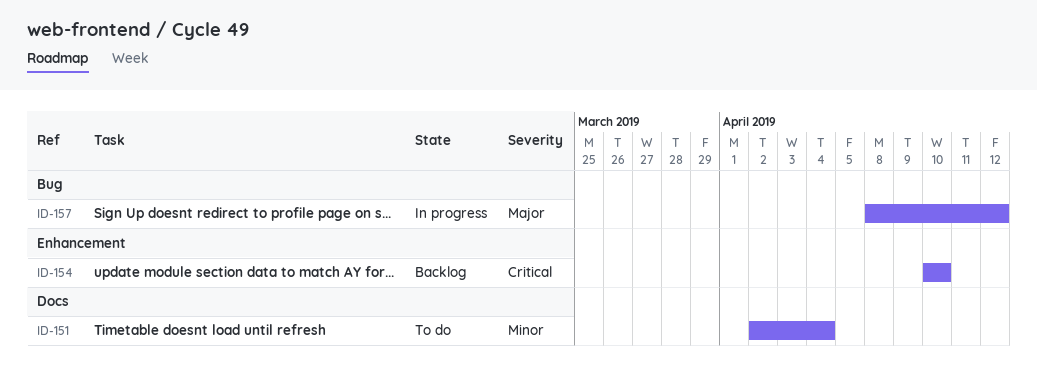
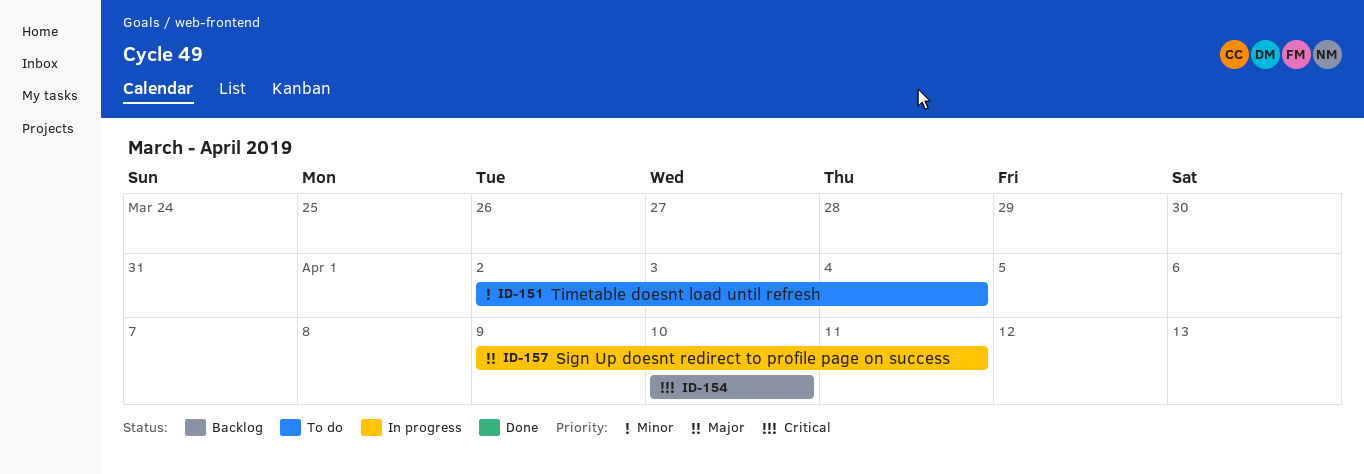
ID-157, start: Apr 8 -> Apr 9
ID-157, due: Apr 12 -> Apr 11

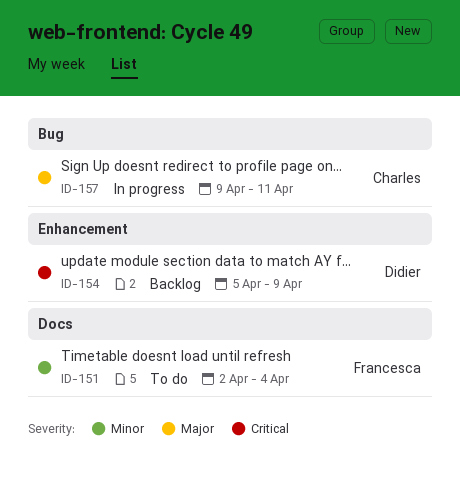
ID-154, start: Apr 10 -> Apr 5
ID-154, due: Apr 10 -> Apr 9

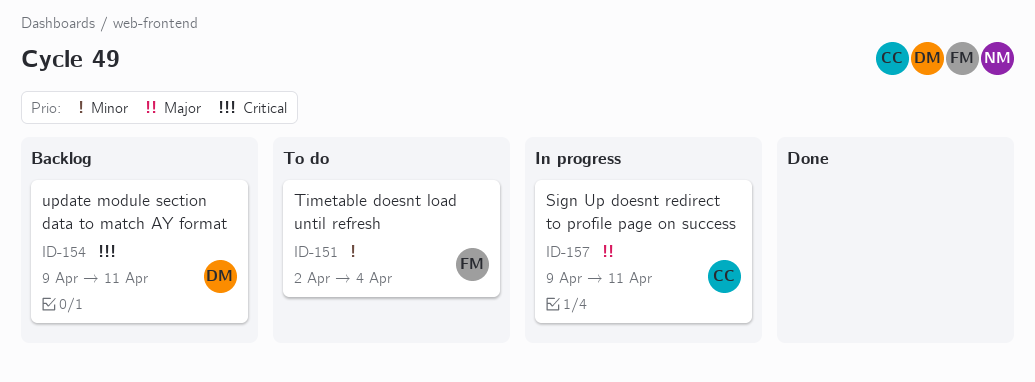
ID-154, start: Apr 5 -> Apr 9
ID-154, due: Apr 9 -> Apr 11

